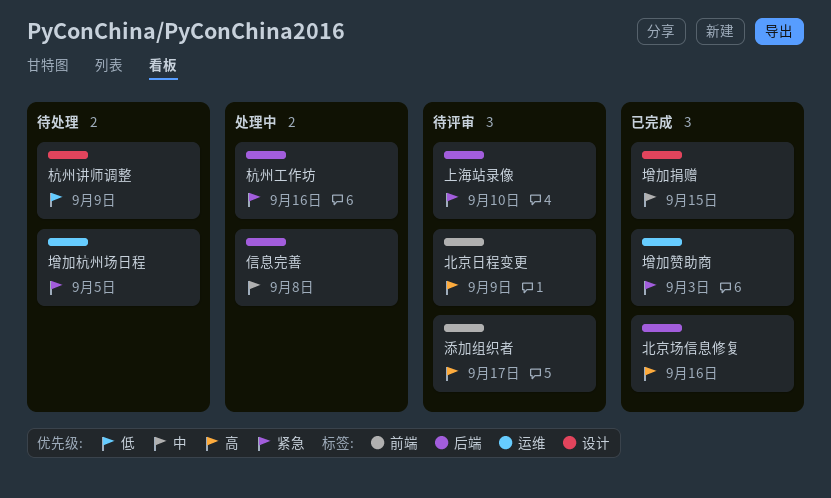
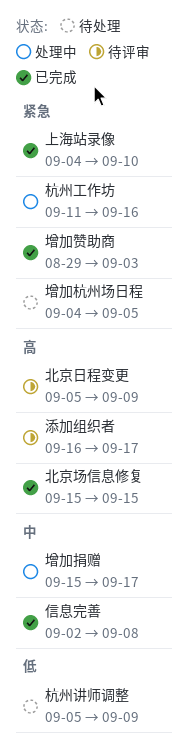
上海站录像, status: 待评审 -> 已完成
信息完善, status: 处理中 -> 已完成
北京场信息修复, due: Sep 16 -> Sep 15
增加捐赠, status: 已完成 -> 处理中
增加捐赠, due: Sep 15 -> Sep 17

